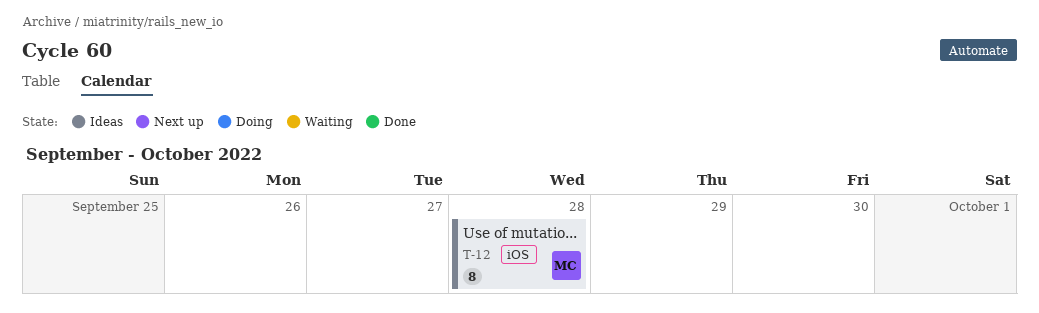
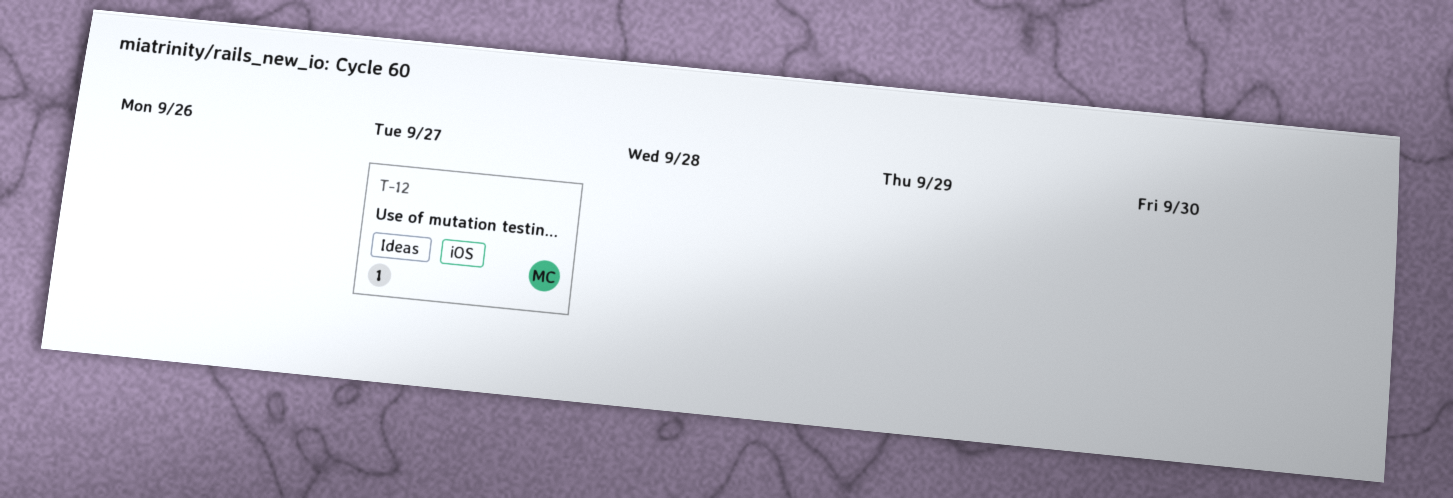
T-12, estimate: 8 -> 1
T-12, due: Sep 28 -> Sep 27

